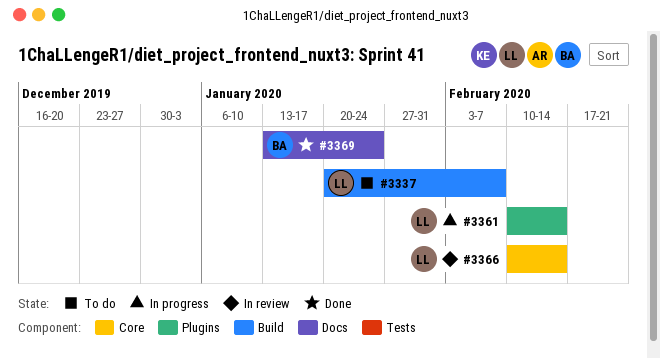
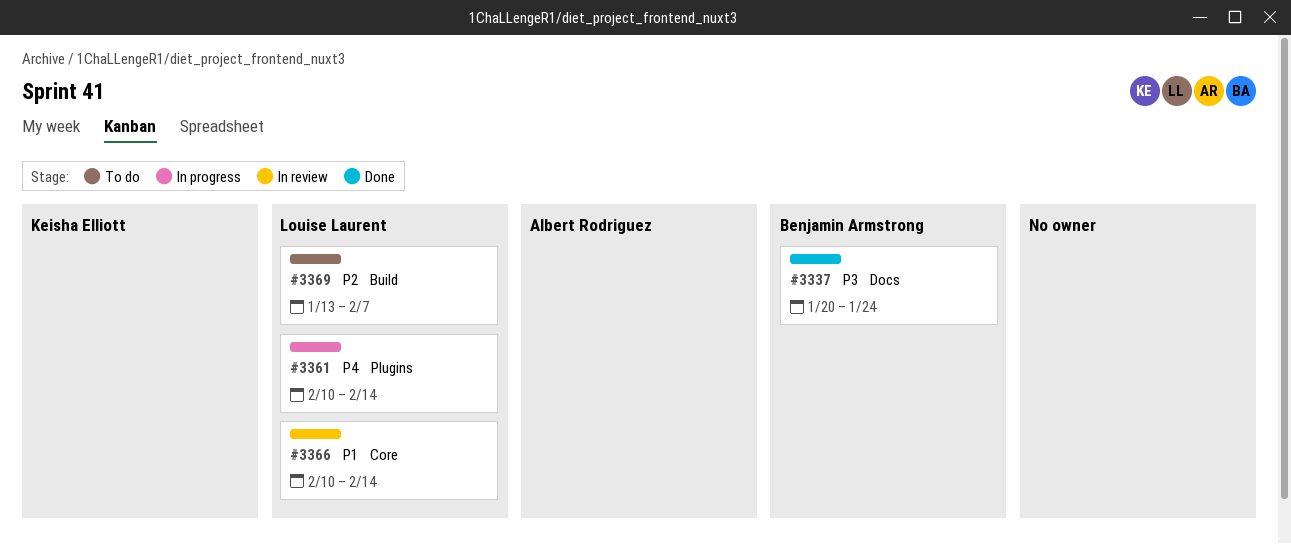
#3337, status: To do -> Done
#3337, owner: Louise Laurent -> Benjamin Armstrong
#3337, label: Build -> Docs
#3337, due: Feb 7 -> Jan 24
#3369, status: Done -> To do
#3369, owner: Benjamin Armstrong -> Louise Laurent
#3369, label: Docs -> Build
#3369, due: Jan 24 -> Feb 7

